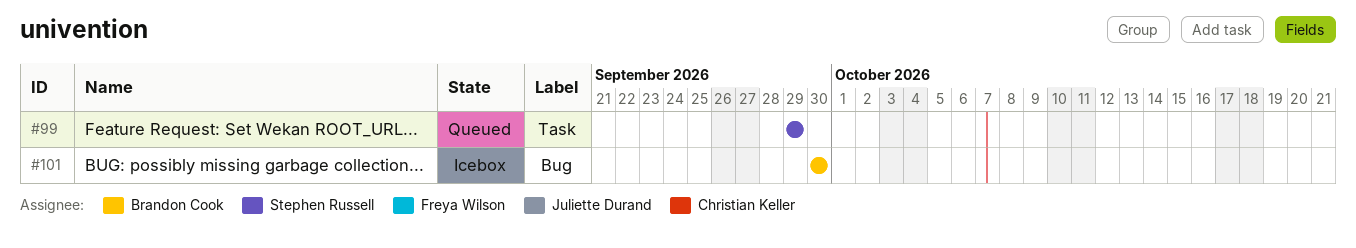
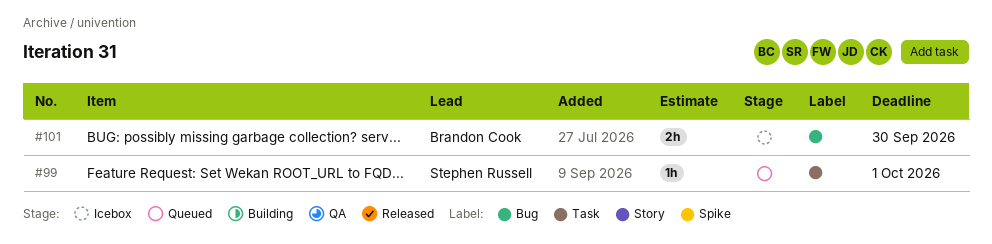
#99, due: Sep 29 -> Oct 1

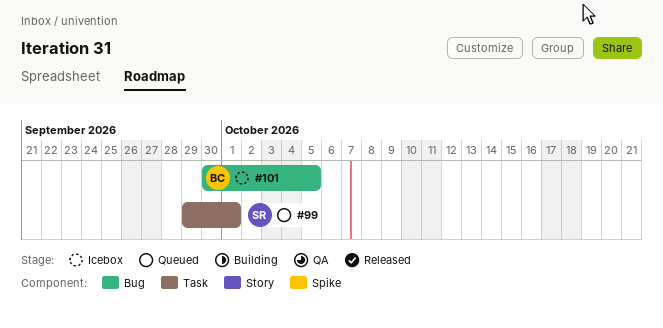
#101, due: Sep 30 -> Oct 5

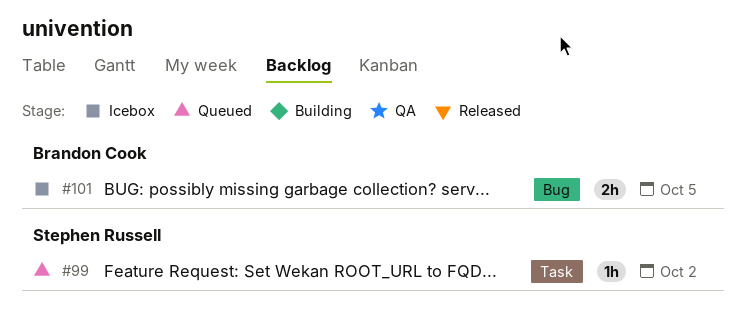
#99, due: Oct 1 -> Oct 2

